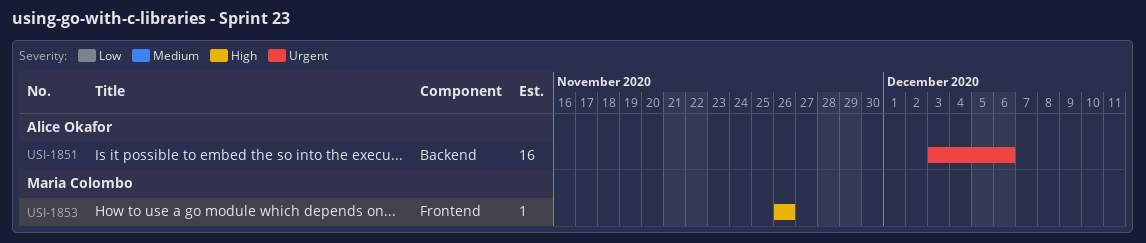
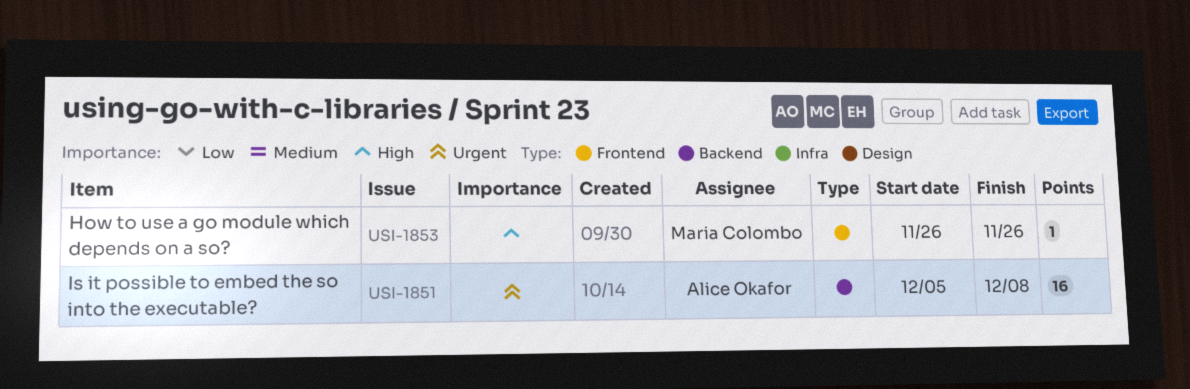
USI-1851, start: Dec 3 -> Dec 5
USI-1851, due: Dec 6 -> Dec 8

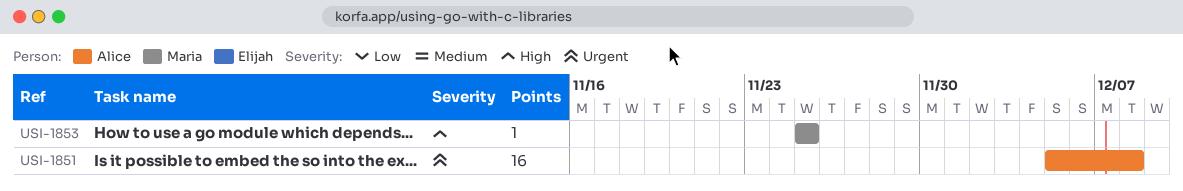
USI-1853, start: Nov 26 -> Nov 25
USI-1853, due: Nov 26 -> Nov 25

